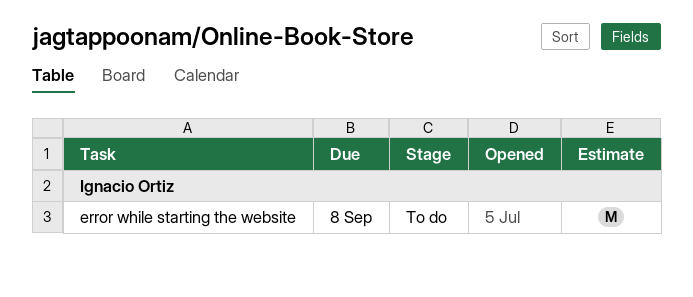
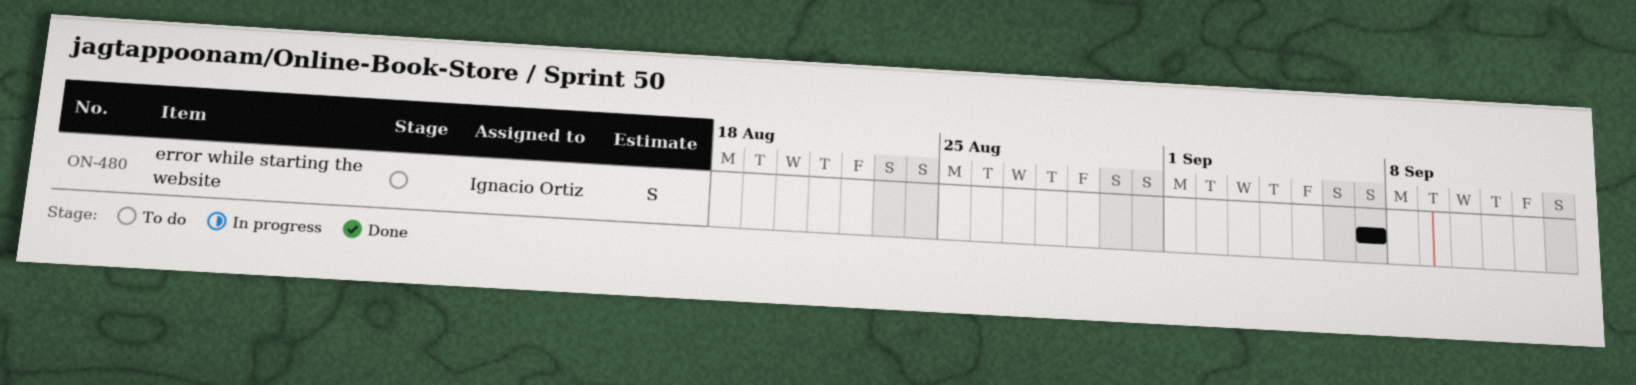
error while starting the website, estimate: M -> S
error while starting the website, due: Sep 8 -> Sep 7

